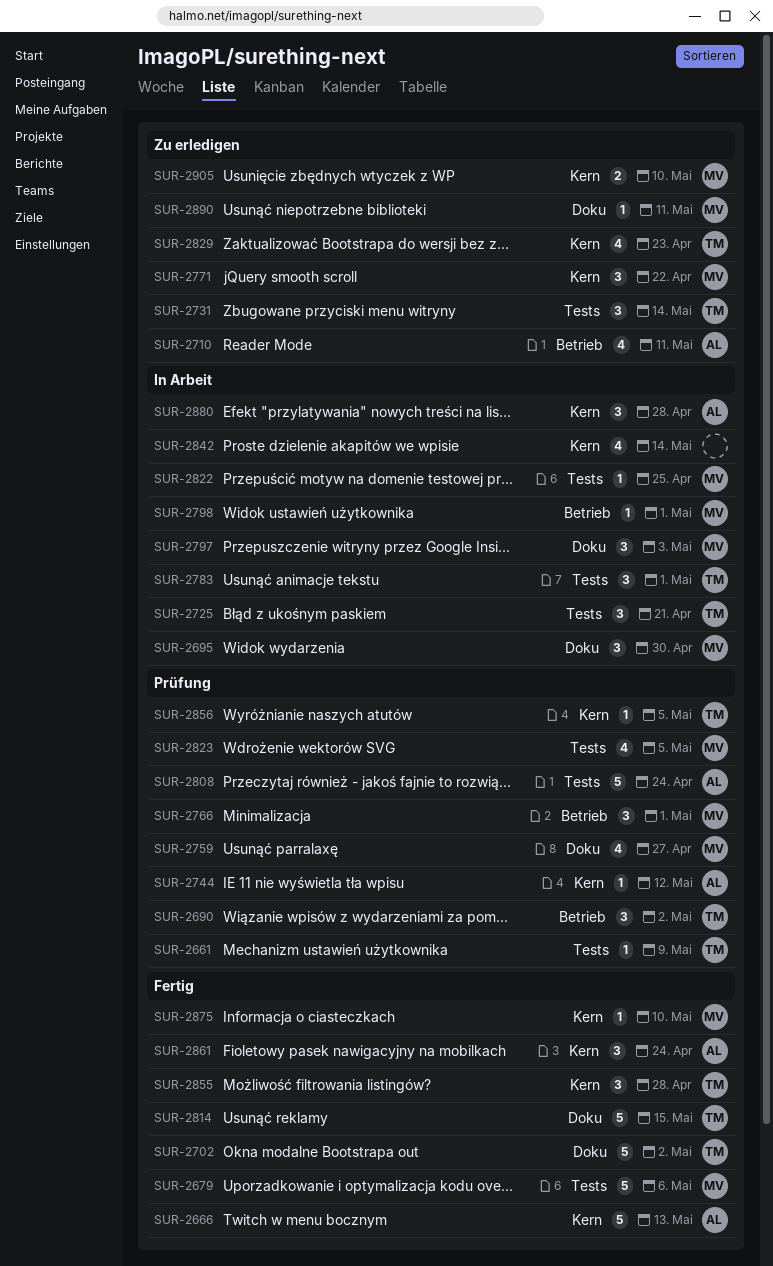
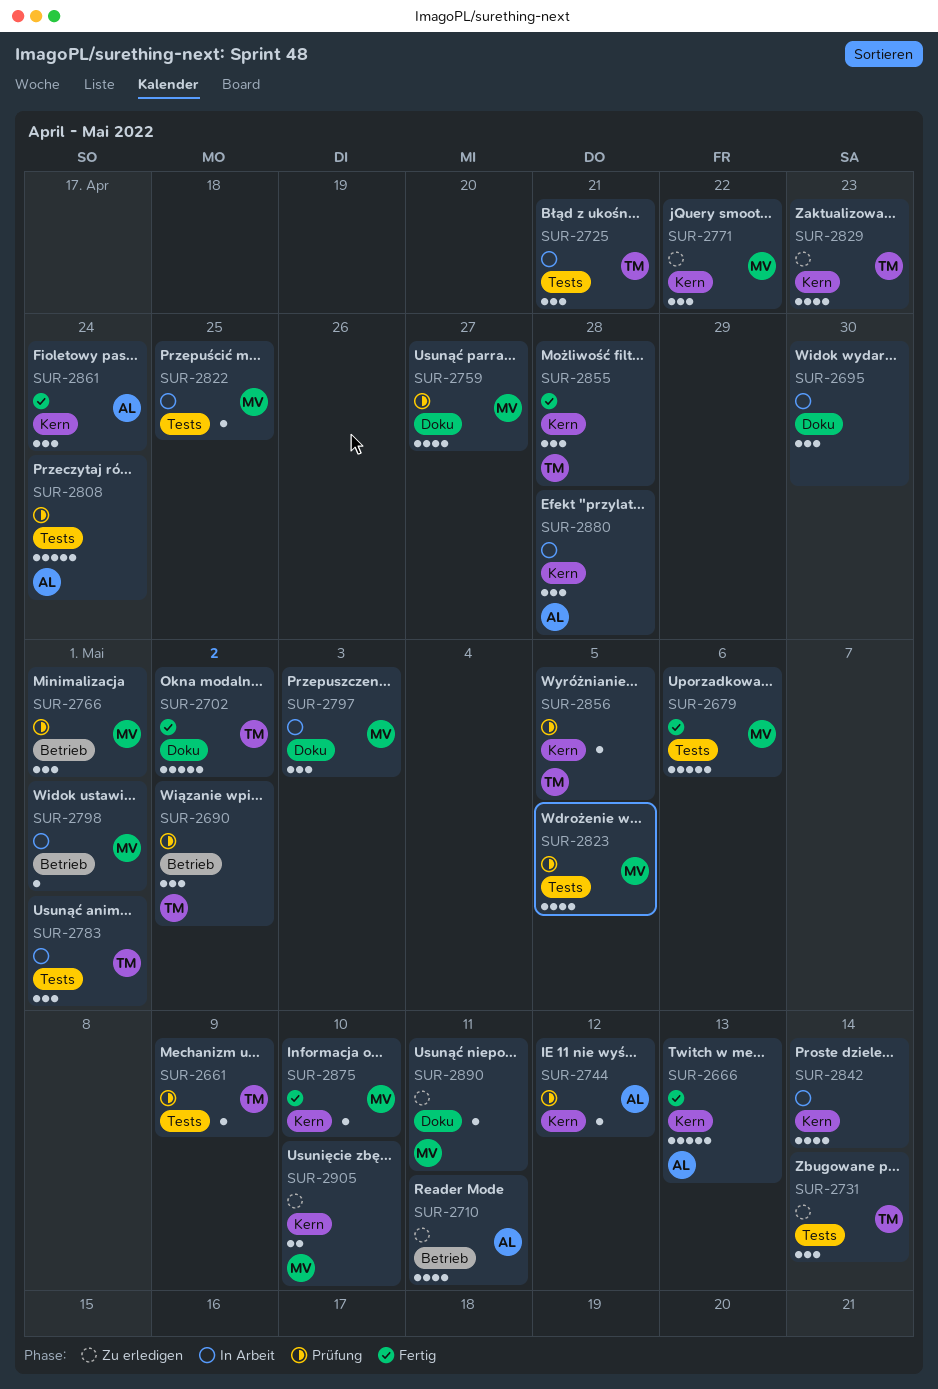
SUR-2695, owner: MV -> none
SUR-2814: present -> none

